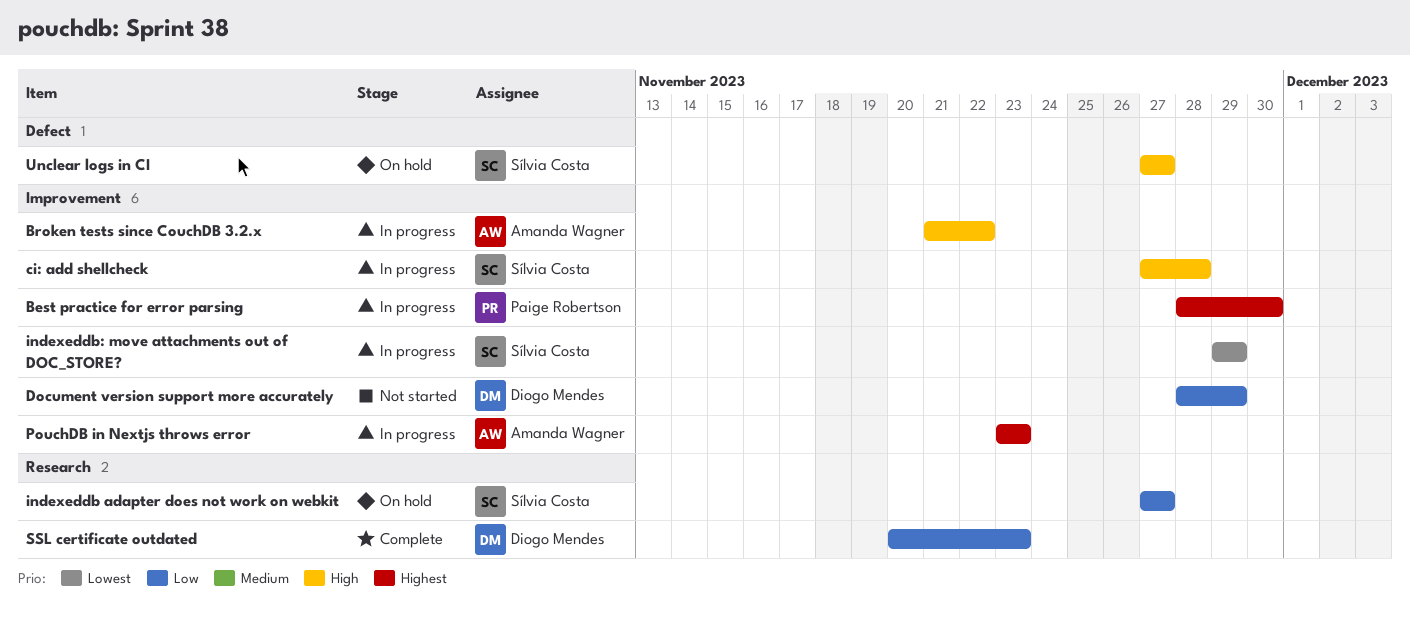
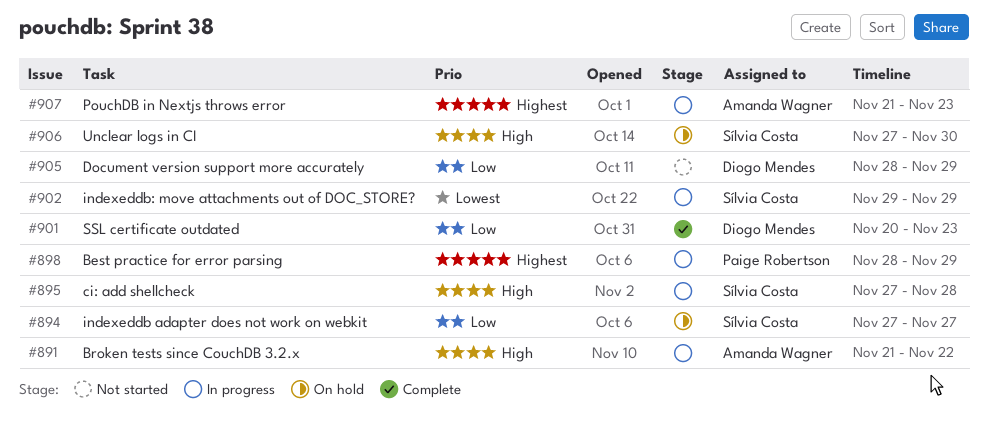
Best practice for error parsing, due: Nov 30 -> Nov 29
PouchDB in Nextjs throws error, start: Nov 23 -> Nov 21
Unclear logs in CI, due: Nov 27 -> Nov 30

